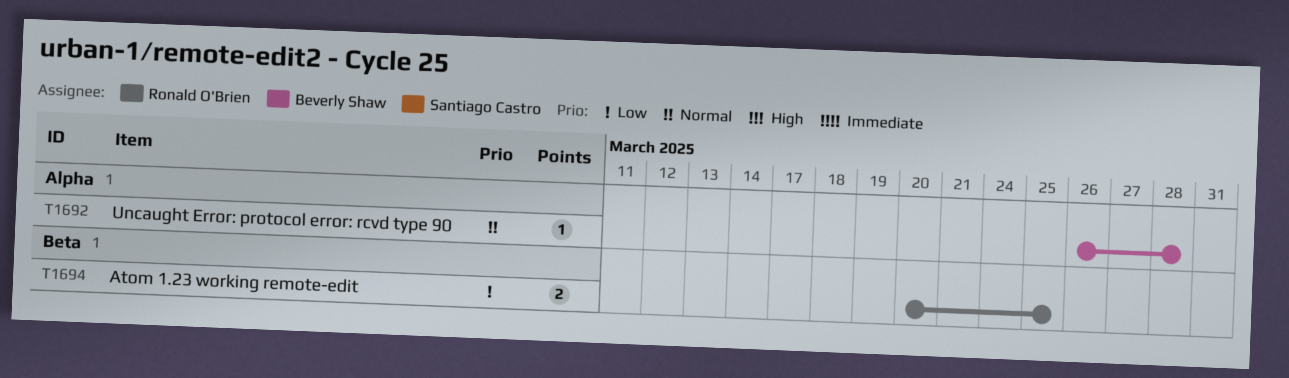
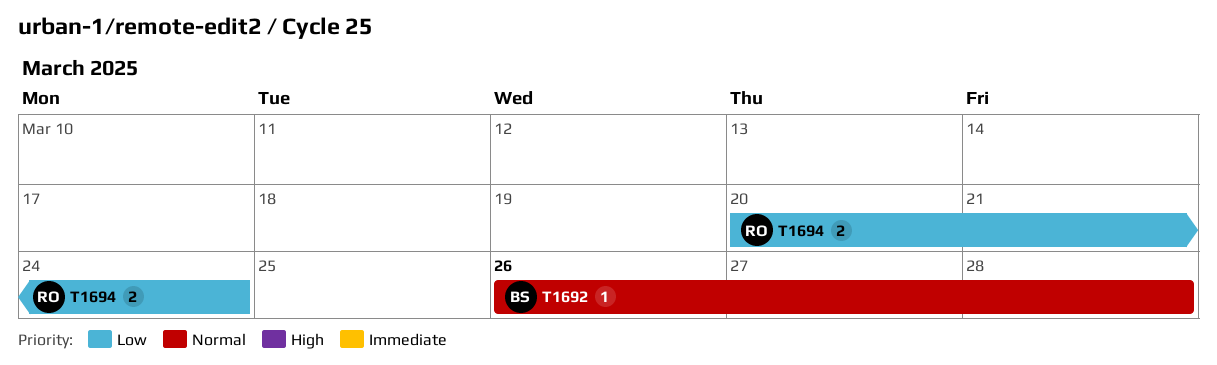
T1694, due: Mar 25 -> Mar 24

